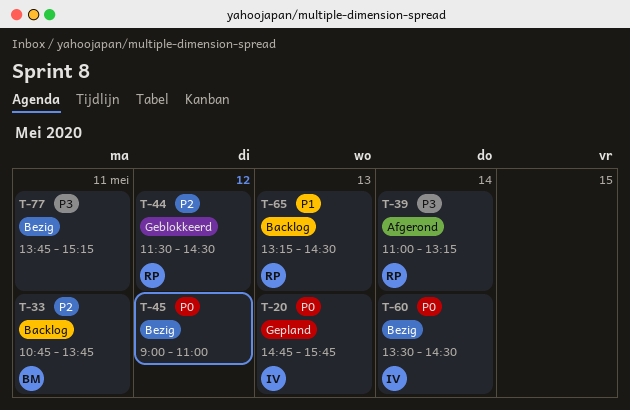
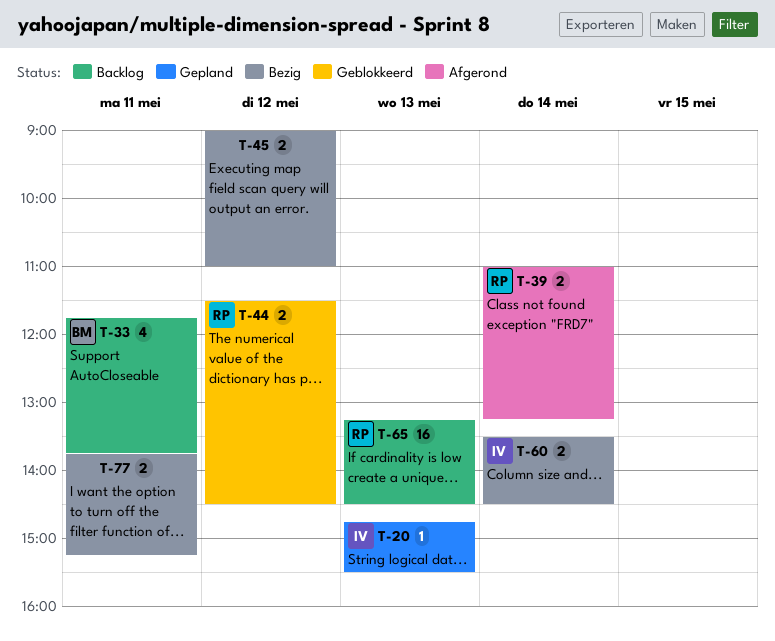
T-20, ends: 15:45 -> 15:30
T-33, begins: 10:45 -> 11:45

